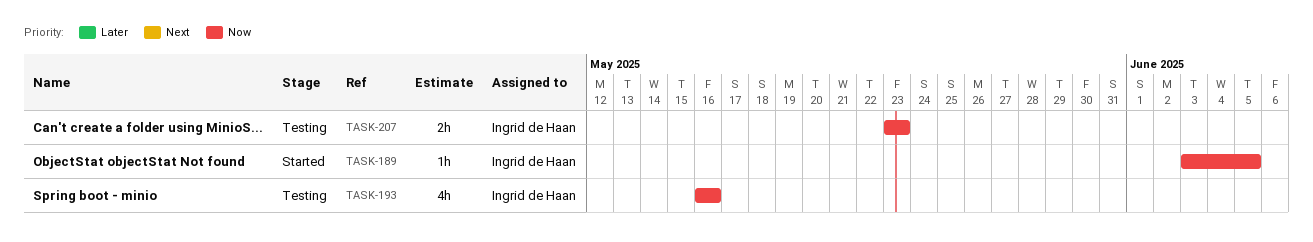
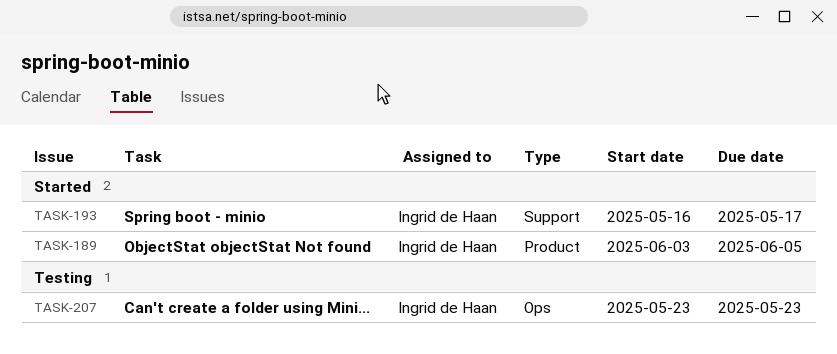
TASK-193, status: Testing -> Started
TASK-193, due: May 16 -> May 17

